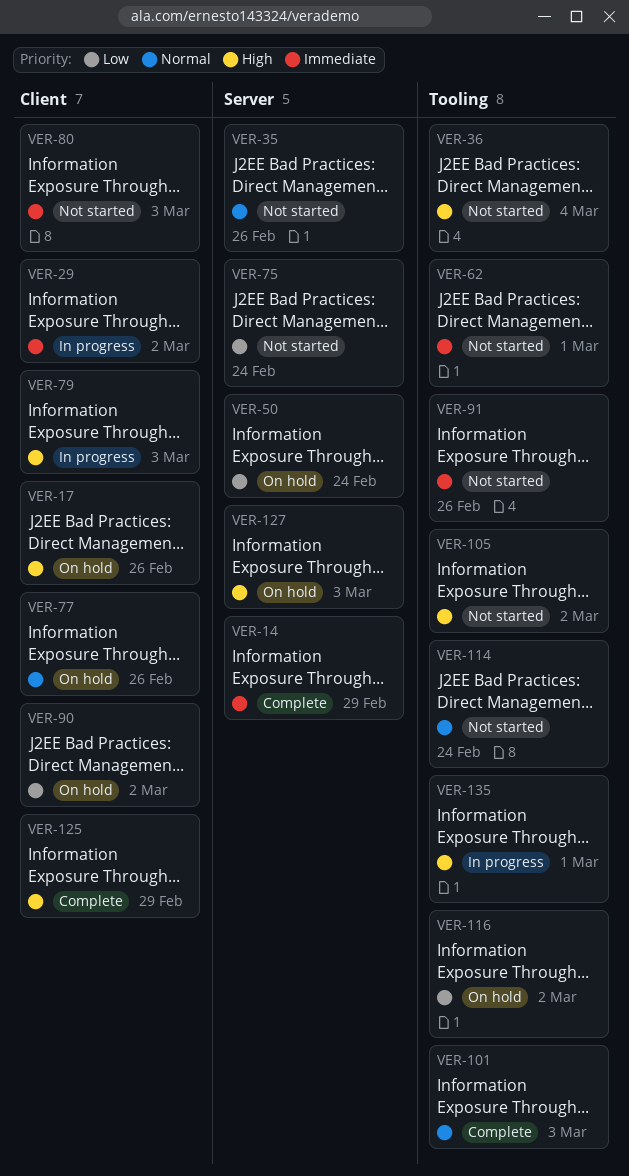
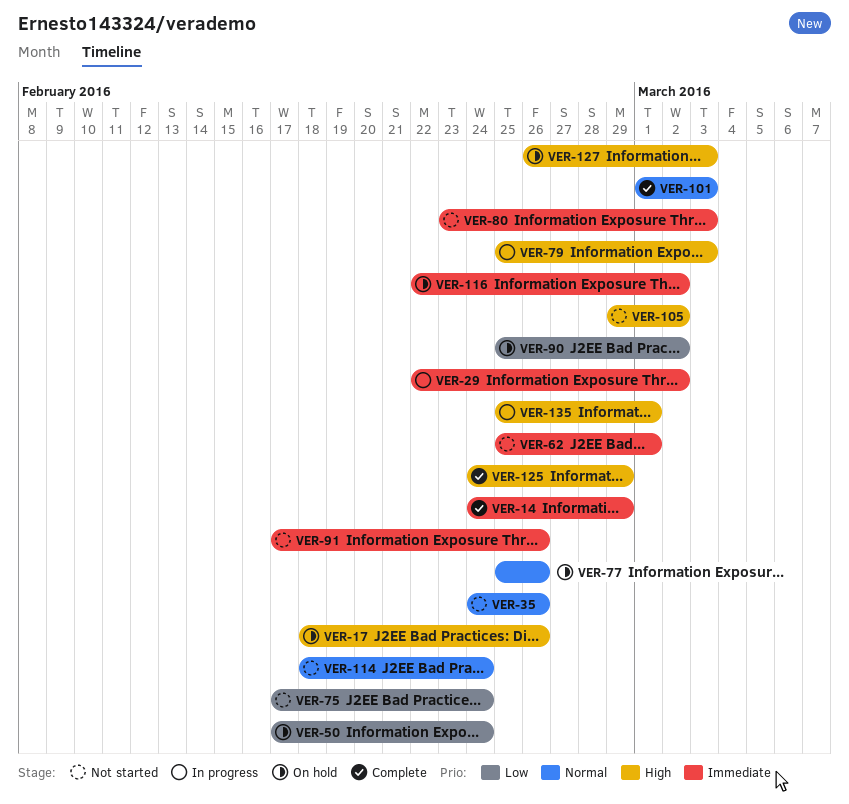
VER-36: present -> none
VER-116, priority: Low -> Immediate

